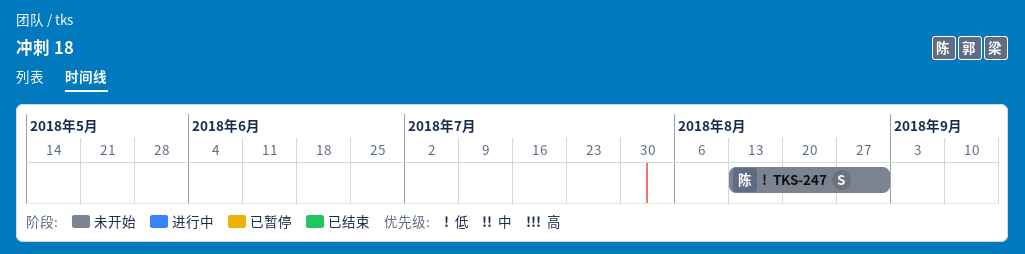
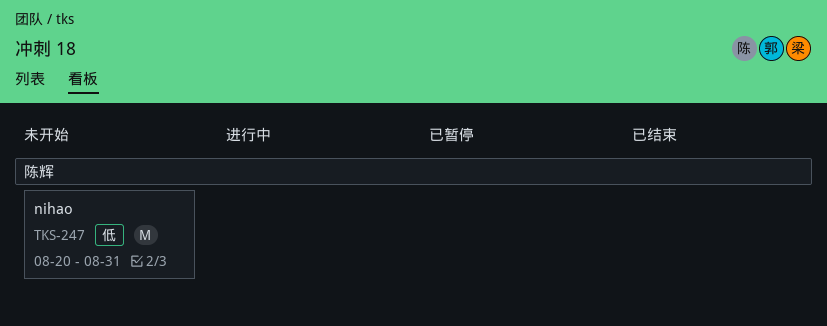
TKS-247, estimate: S -> M
TKS-247, start: Aug 13 -> Aug 20

